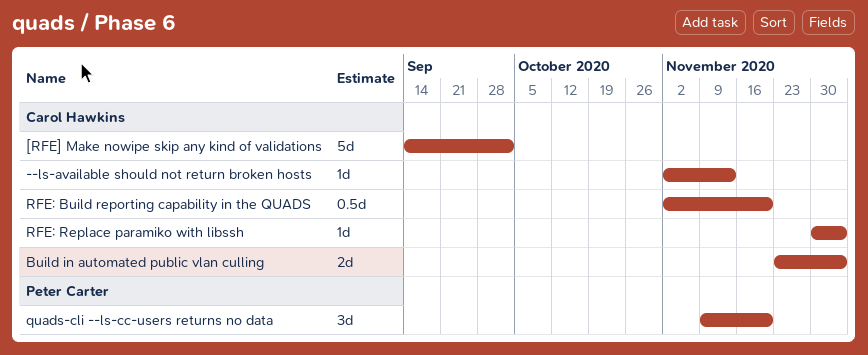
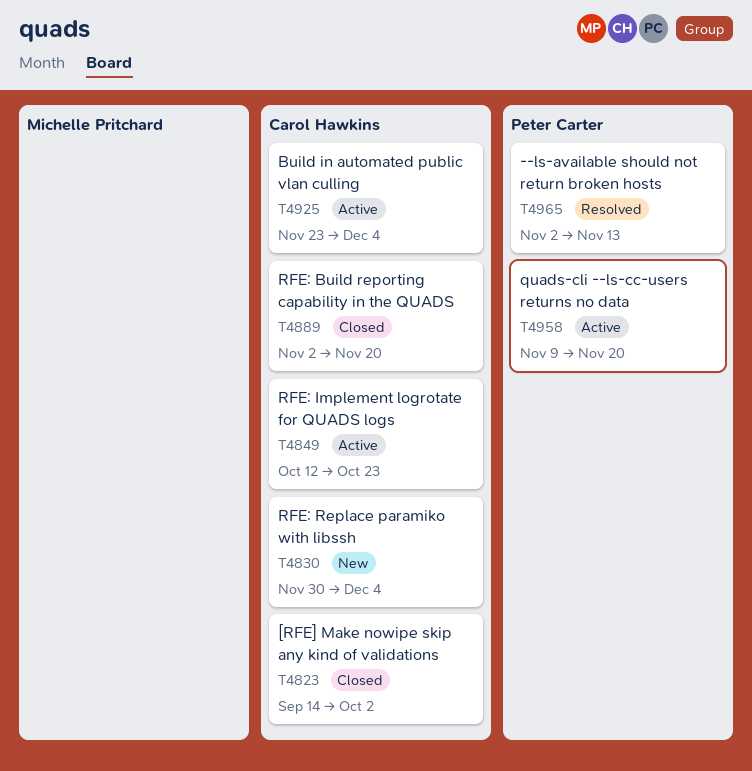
--ls-available should not return broken hosts, owner: Carol Hawkins -> Peter Carter
RFE: Implement logrotate for QUADS logs: none -> present

